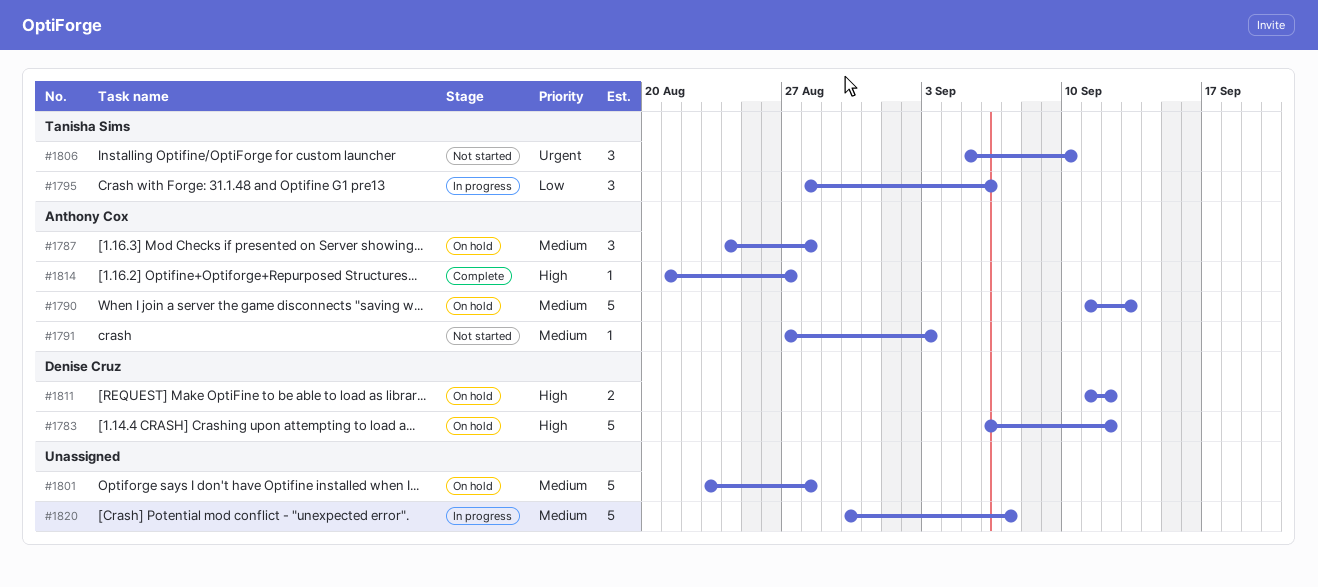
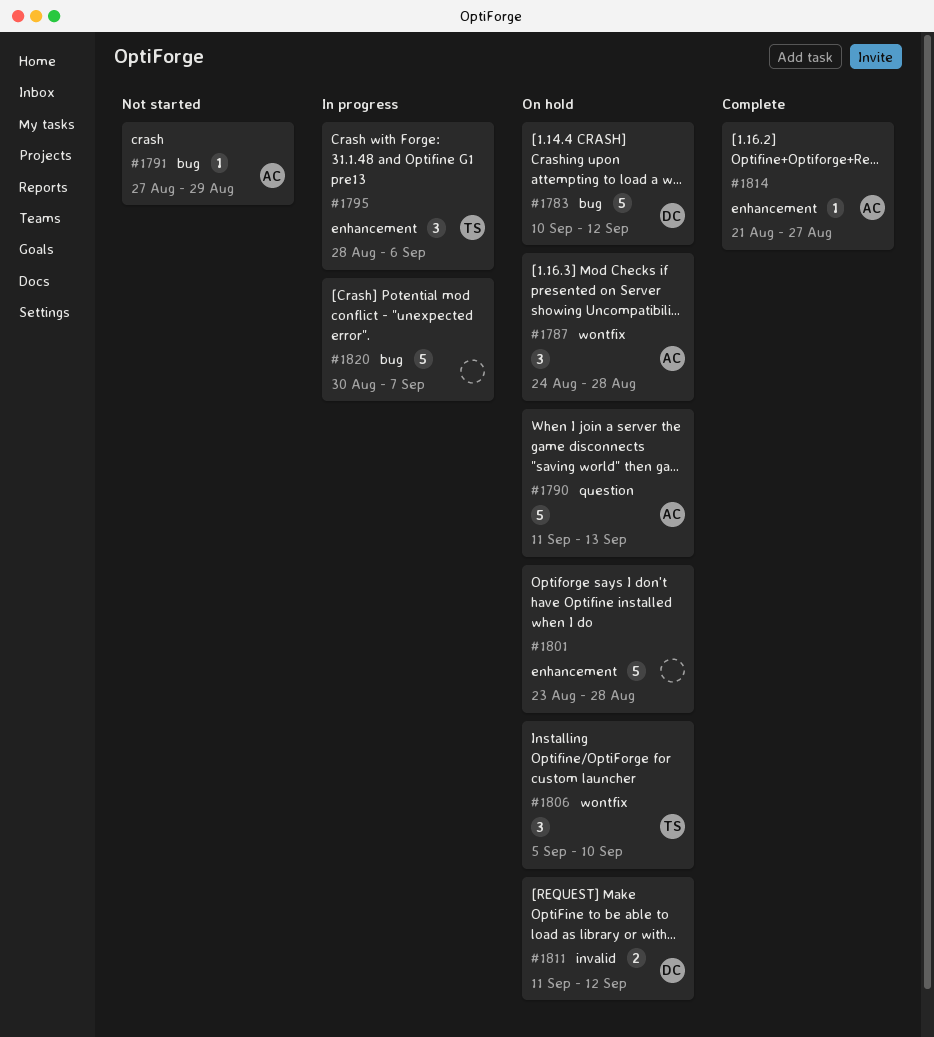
#1783, start: Sep 6 -> Sep 10
#1791, due: Sep 3 -> Aug 29
#1806, status: Not started -> On hold

